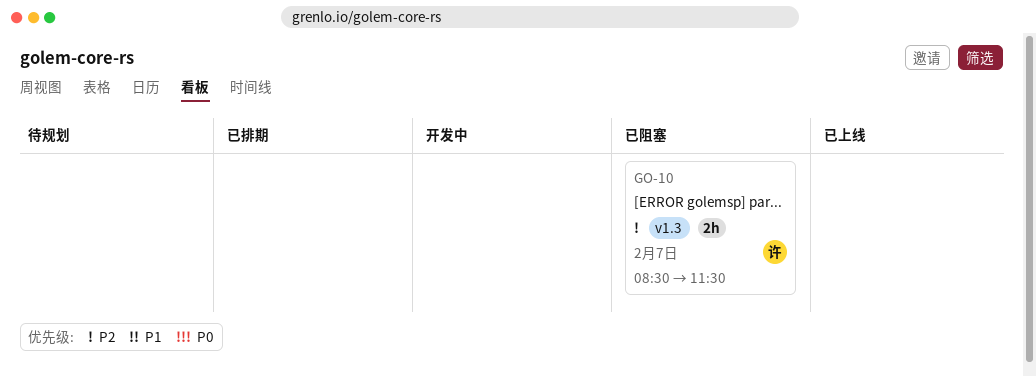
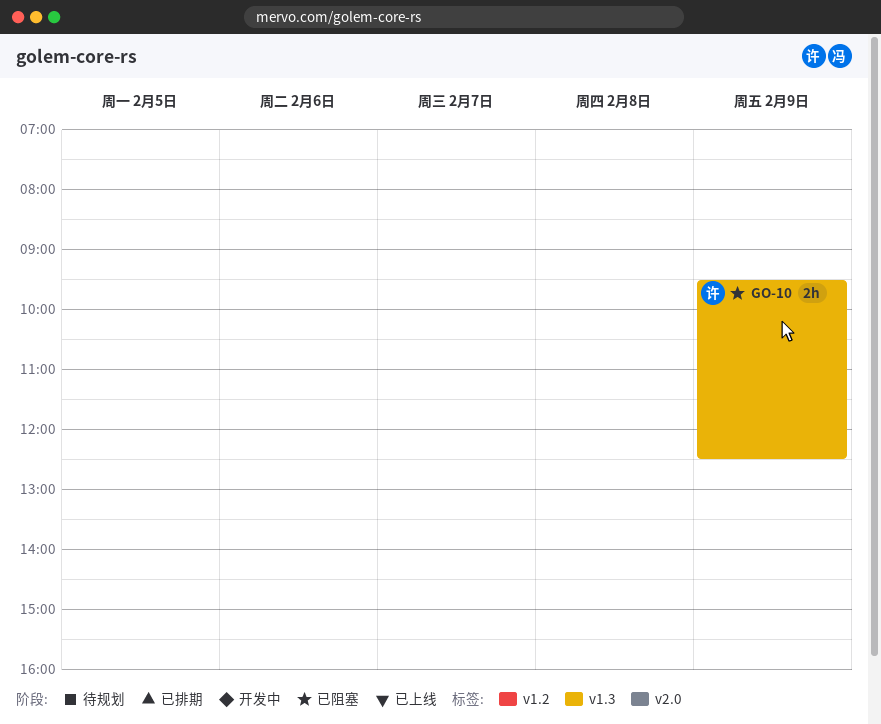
GO-10, day: Feb 7 -> Feb 9
GO-10, begins: 08:30 -> 09:30
GO-10, ends: 11:30 -> 12:30

